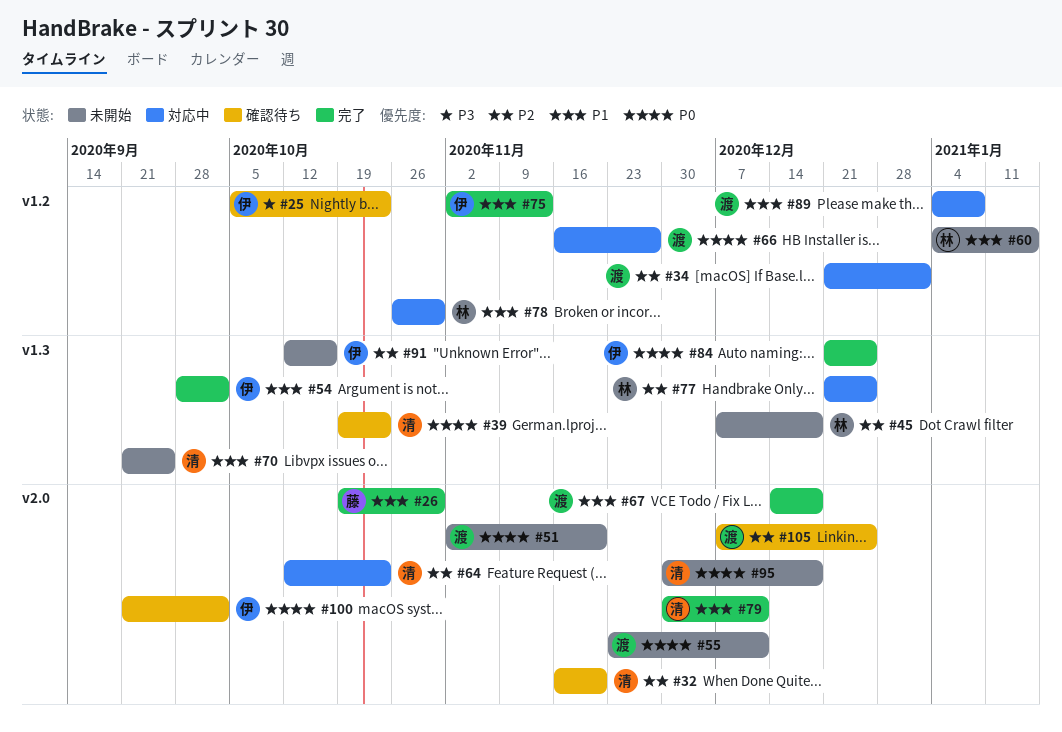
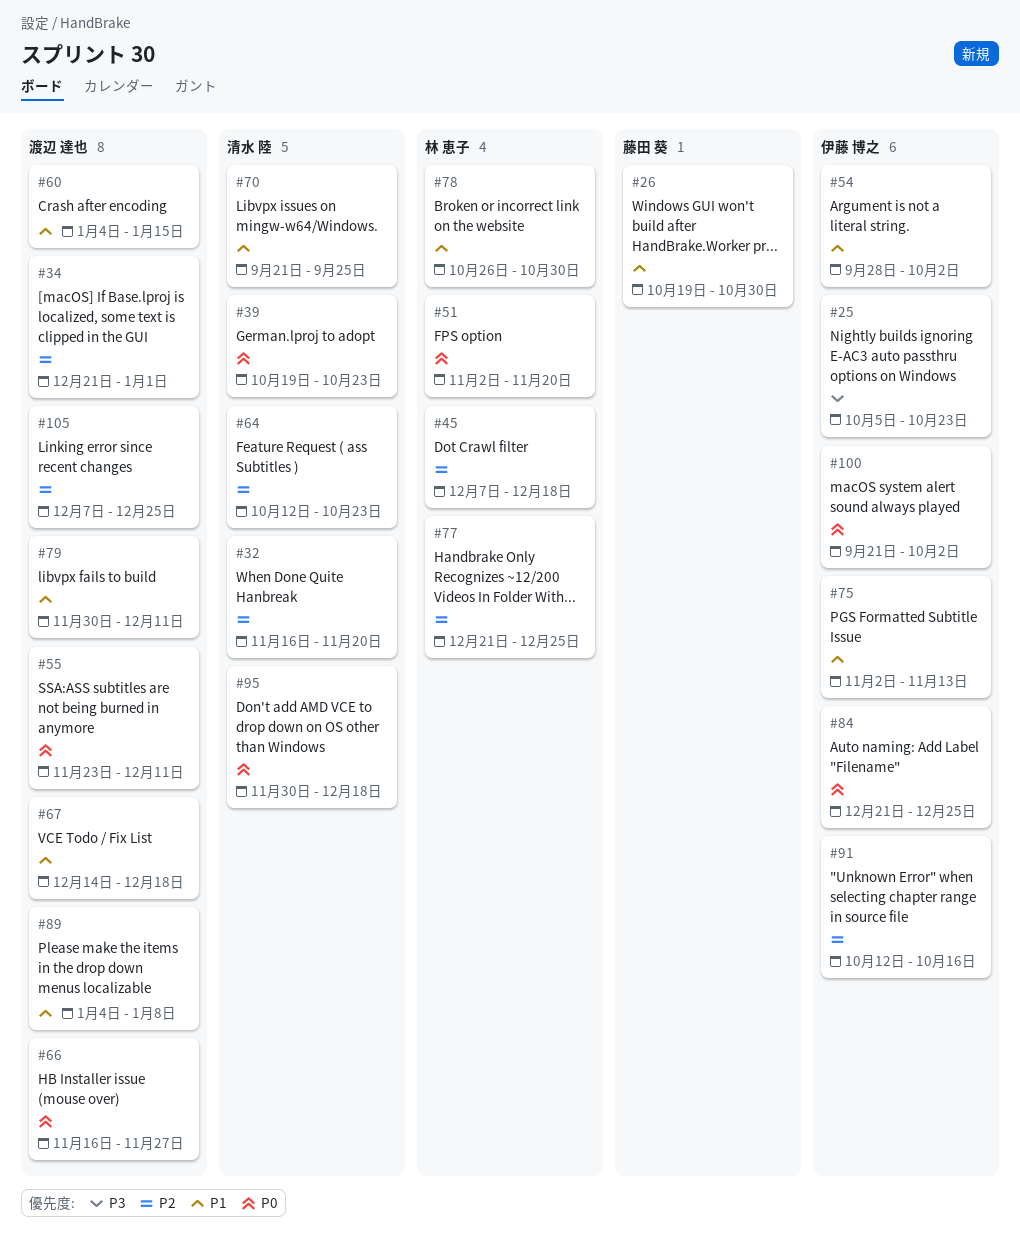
#51, owner: 渡辺 達也 -> 林 恵子
#60, owner: 林 恵子 -> 渡辺 達也
#79, owner: 清水 陸 -> 渡辺 達也

